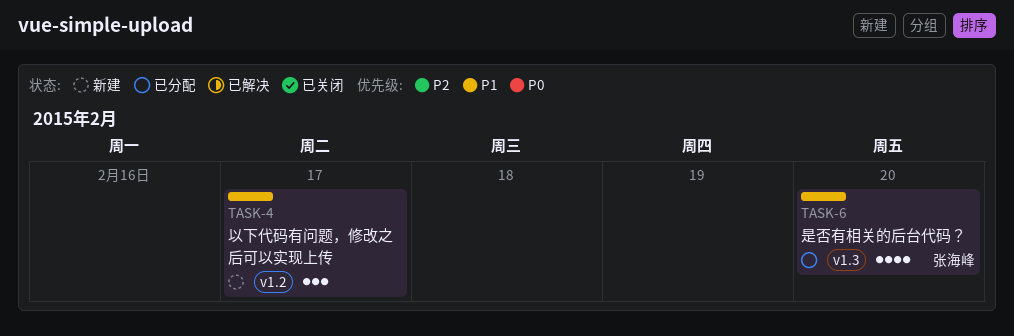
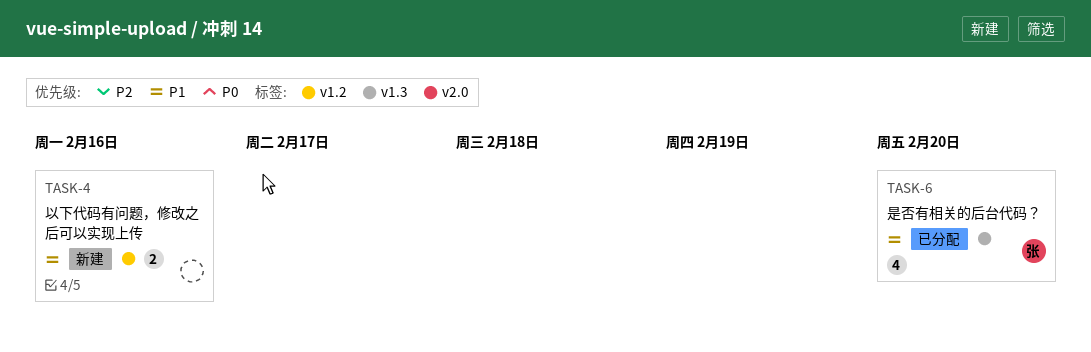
TASK-4, estimate: 3 -> 2
TASK-4, due: Feb 17 -> Feb 16

